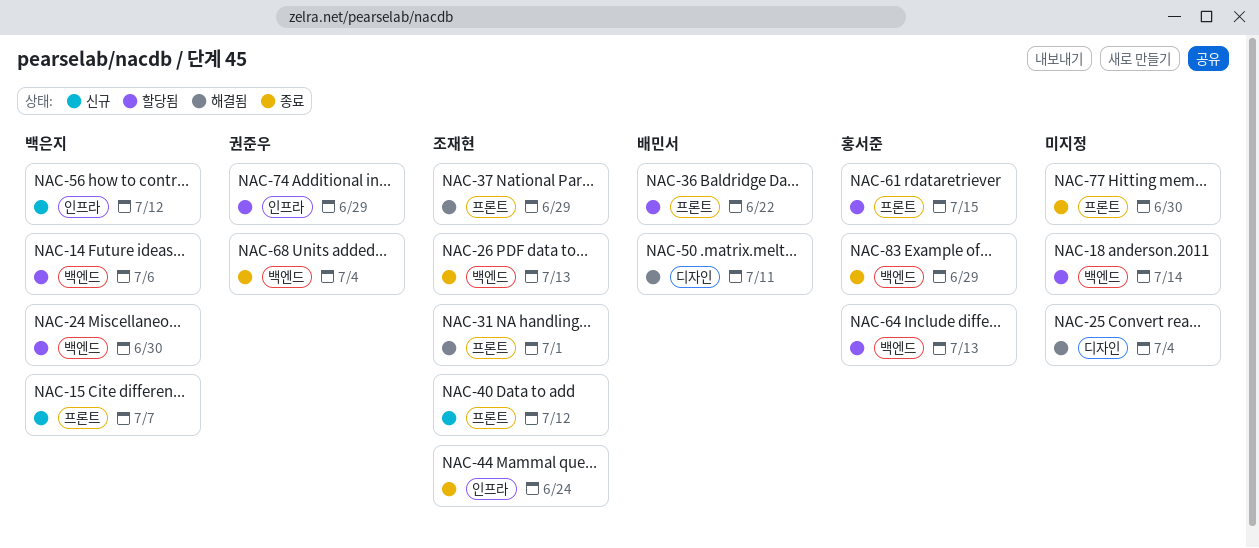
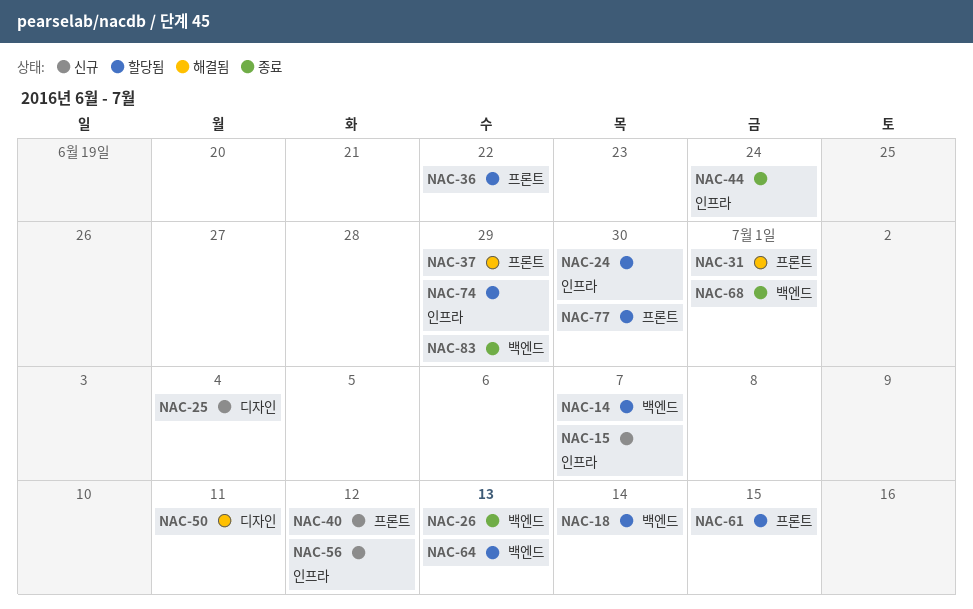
NAC-14, due: Jul 6 -> Jul 7
NAC-15, label: 프론트 -> 인프라
NAC-24, label: 백엔드 -> 인프라
NAC-25, status: 해결됨 -> 신규
NAC-68, due: Jul 4 -> Jul 1
NAC-77, status: 종료 -> 할당됨

